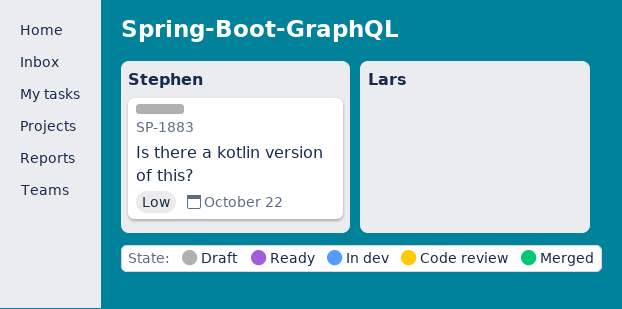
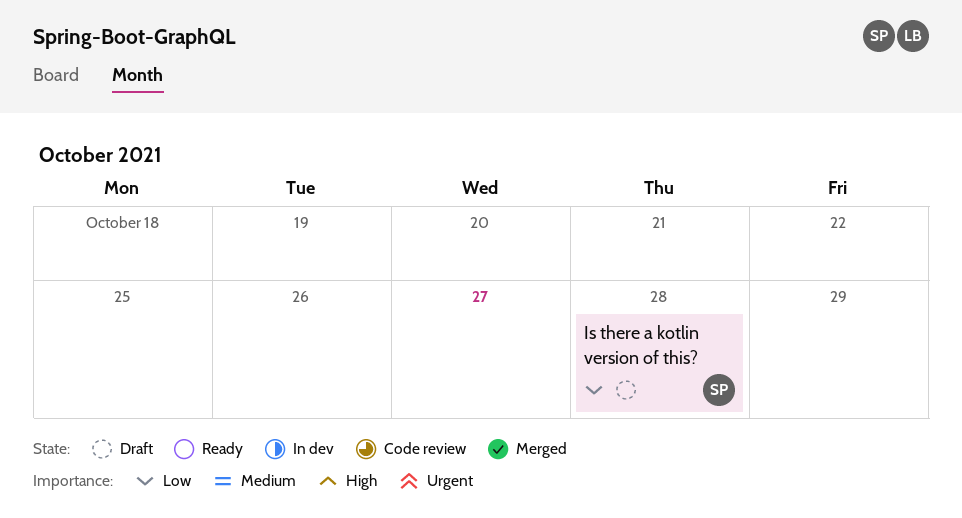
Is there a kotlin version of this?, due: Oct 22 -> Oct 28

